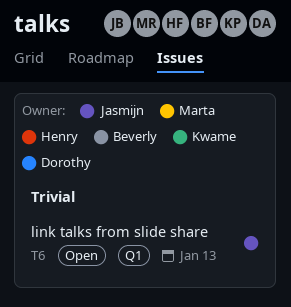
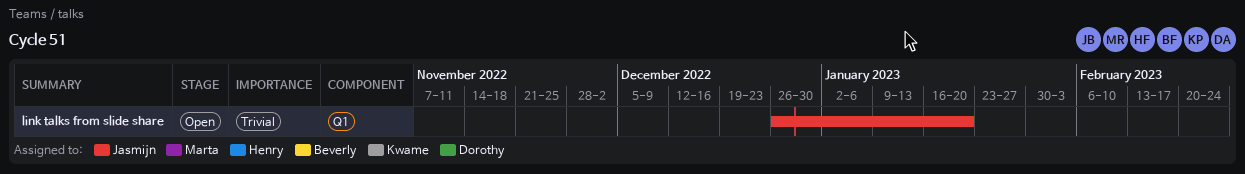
link talks from slide share, due: Jan 13 -> Jan 20

